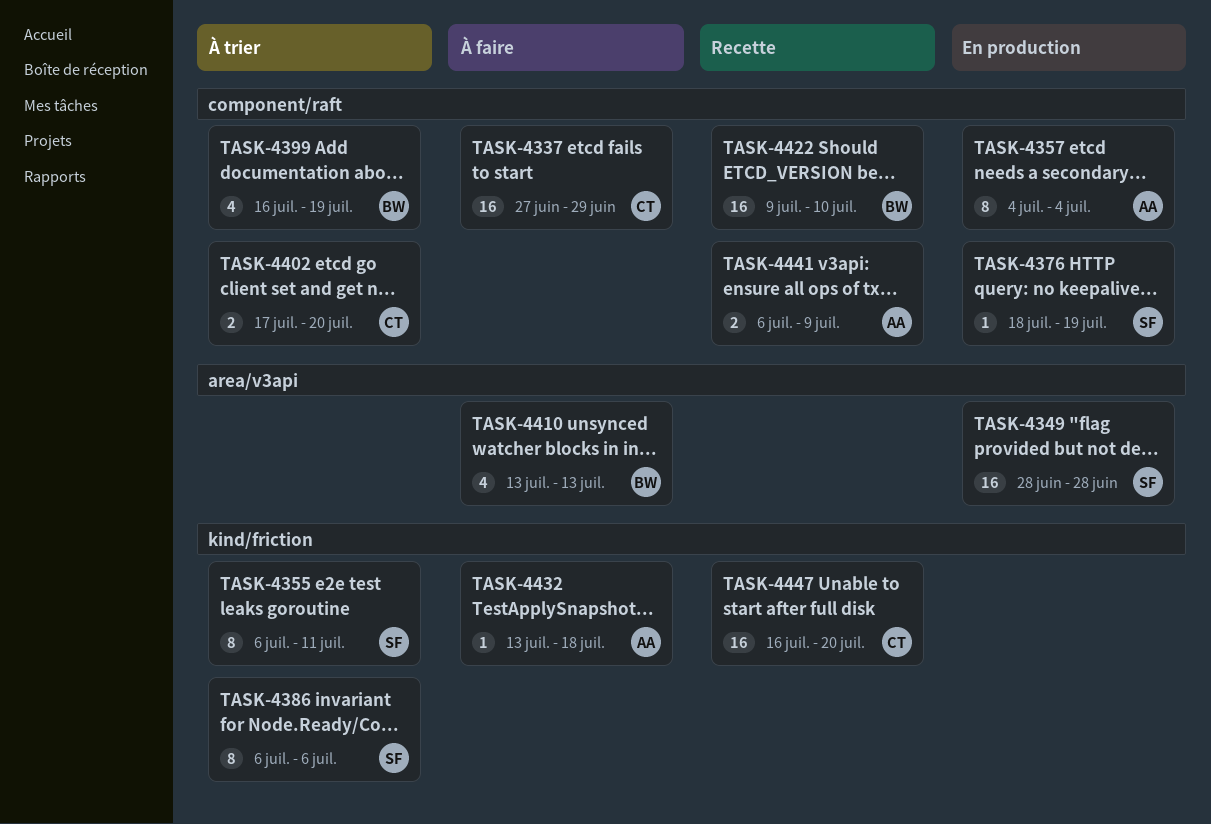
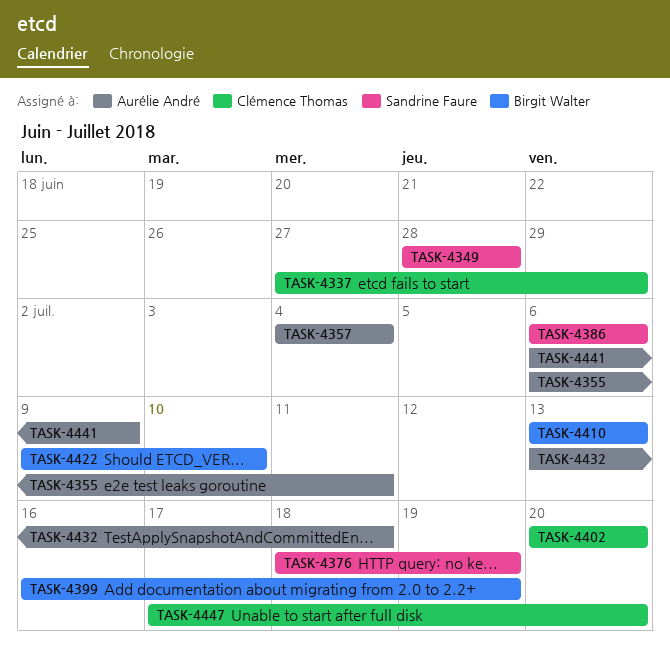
TASK-4355, owner: Sandrine Faure -> Aurélie André
TASK-4402, start: Jul 17 -> Jul 20
TASK-4447, start: Jul 16 -> Jul 17

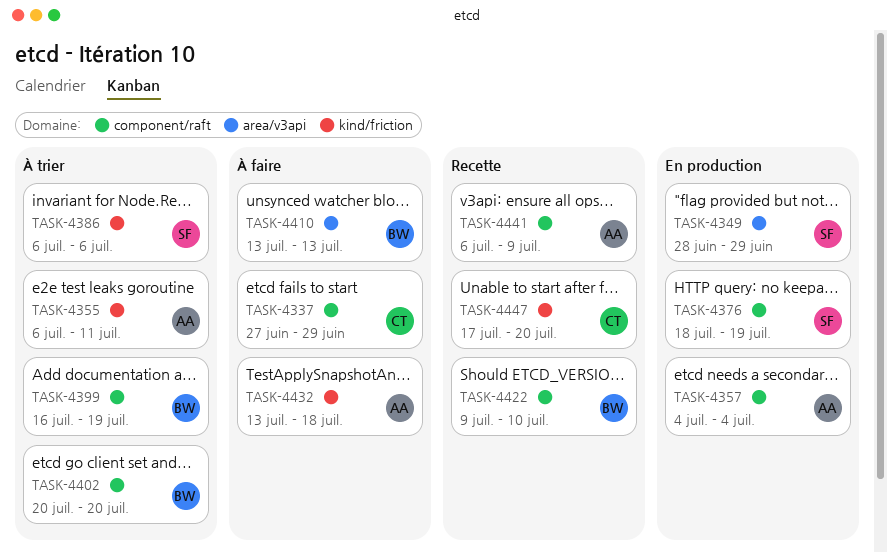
TASK-4349, due: Jun 28 -> Jun 29
TASK-4402, owner: Clémence Thomas -> Birgit Walter

